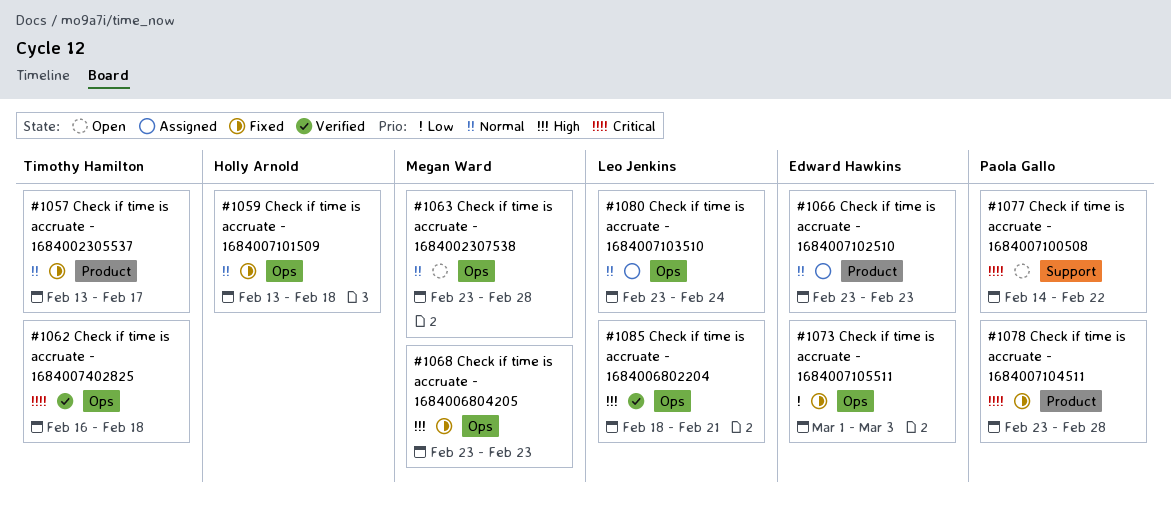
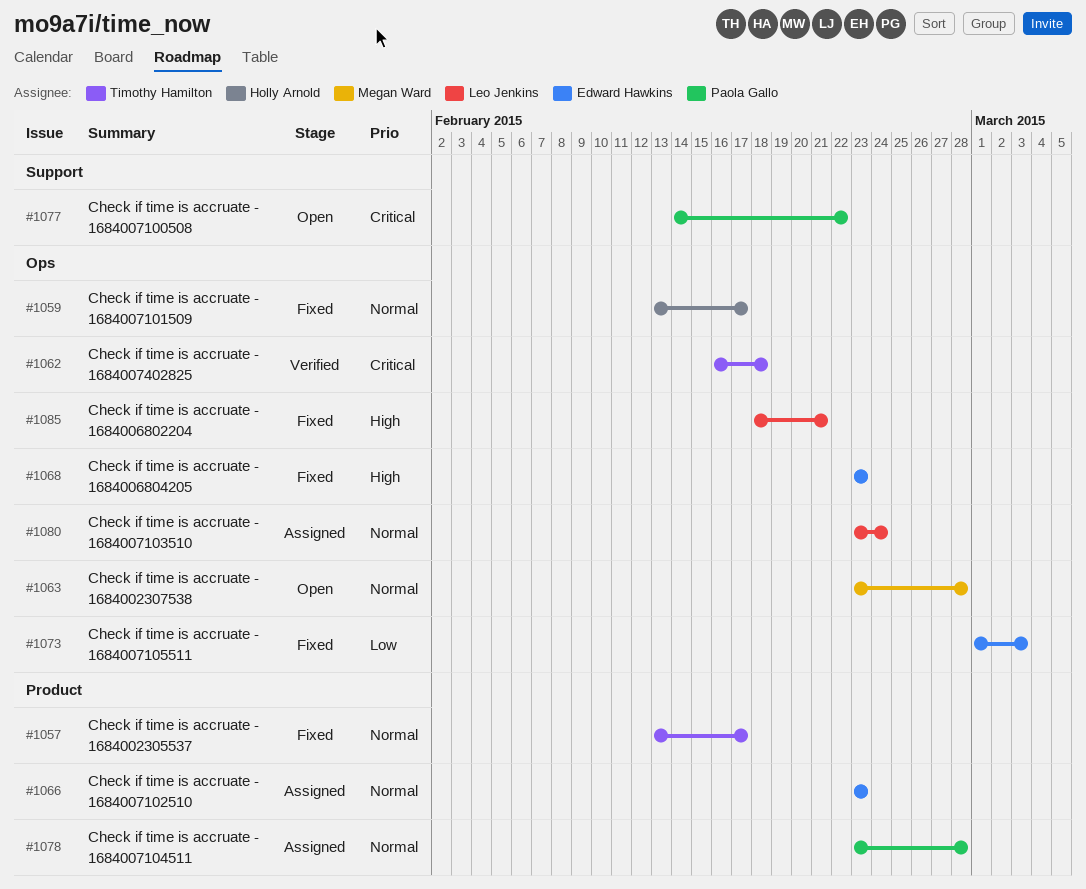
#1059, due: Feb 18 -> Feb 17
#1068, owner: Megan Ward -> Edward Hawkins
#1078, status: Fixed -> Assigned
#1078, priority: Critical -> Normal
#1085, status: Verified -> Fixed

